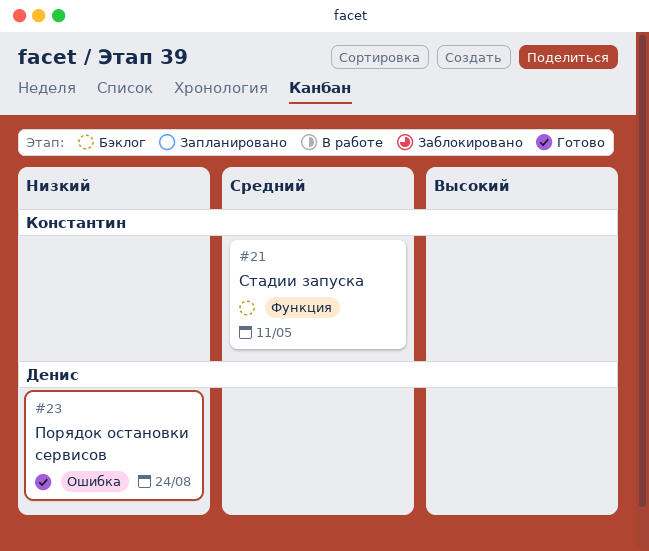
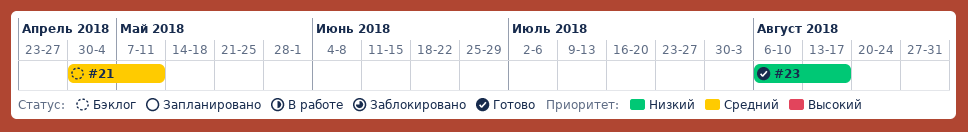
#23, due: Aug 24 -> Aug 17

